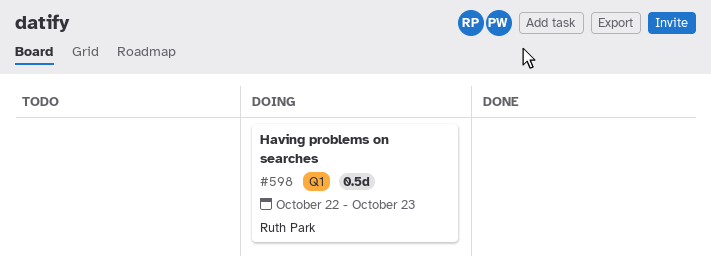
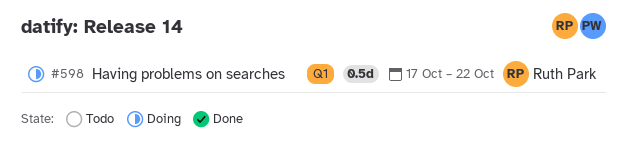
#598, start: Oct 22 -> Oct 17
#598, due: Oct 23 -> Oct 22

